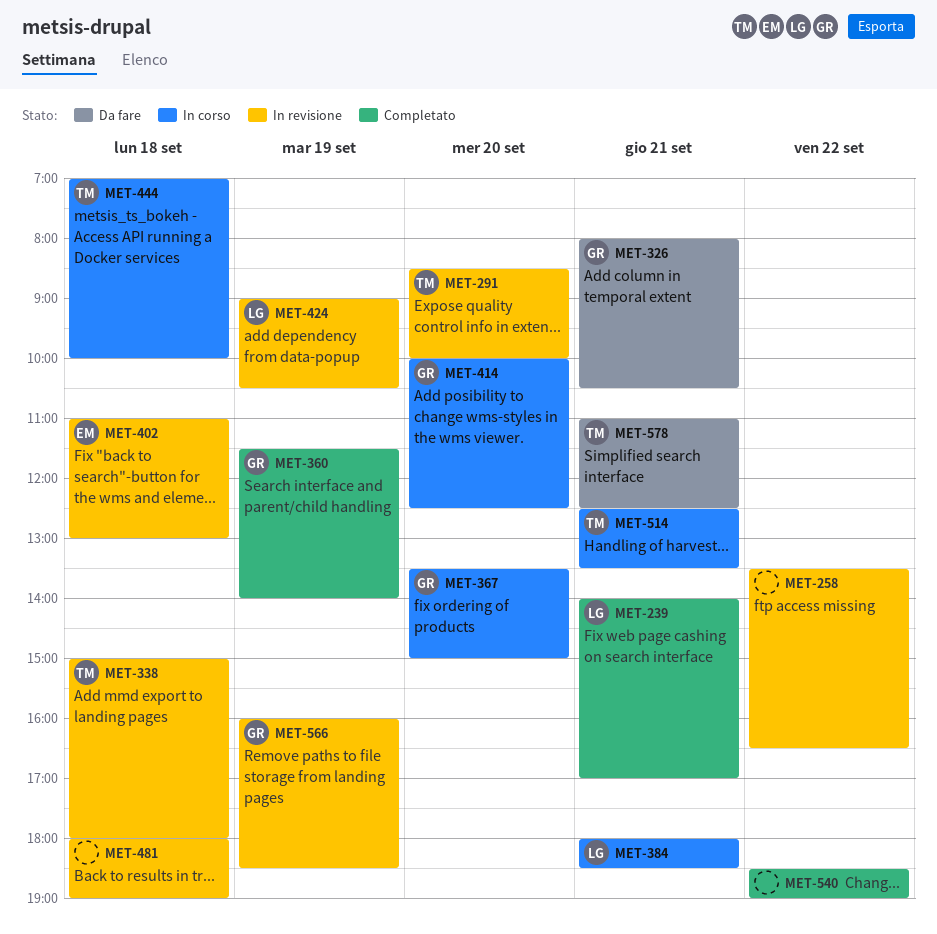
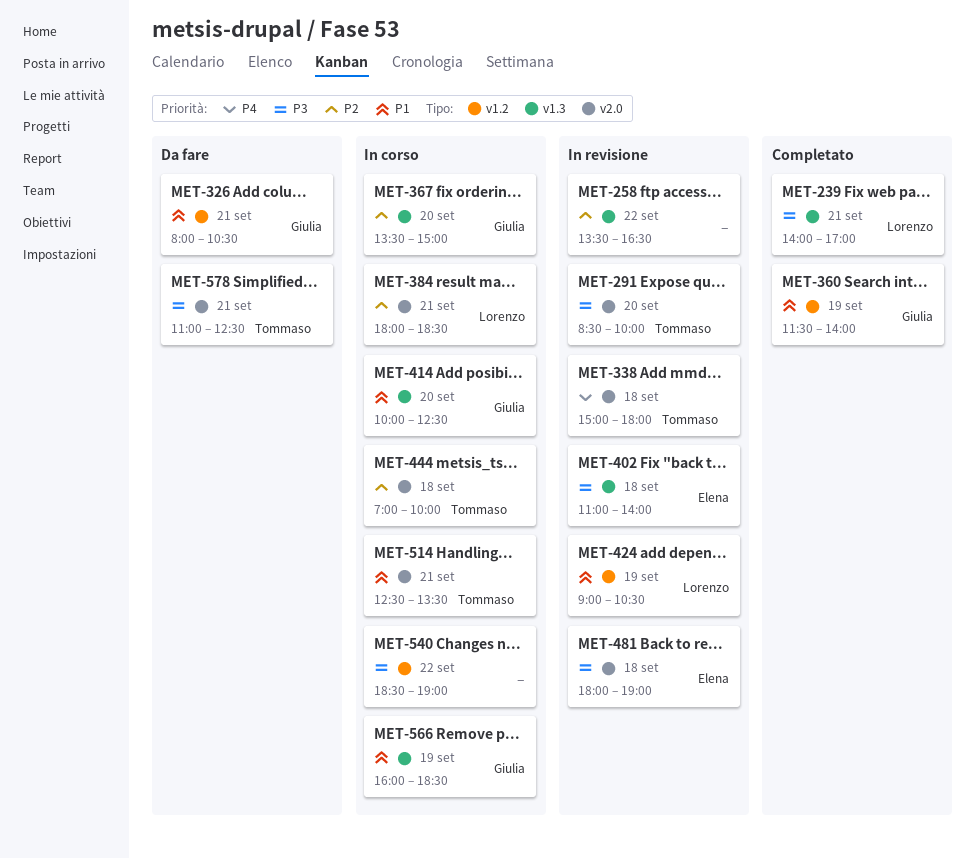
MET-402, ends: 13:00 -> 14:00
MET-481, owner: none -> Elena
MET-540, status: Completato -> In corso
MET-566, status: In revisione -> In corso

